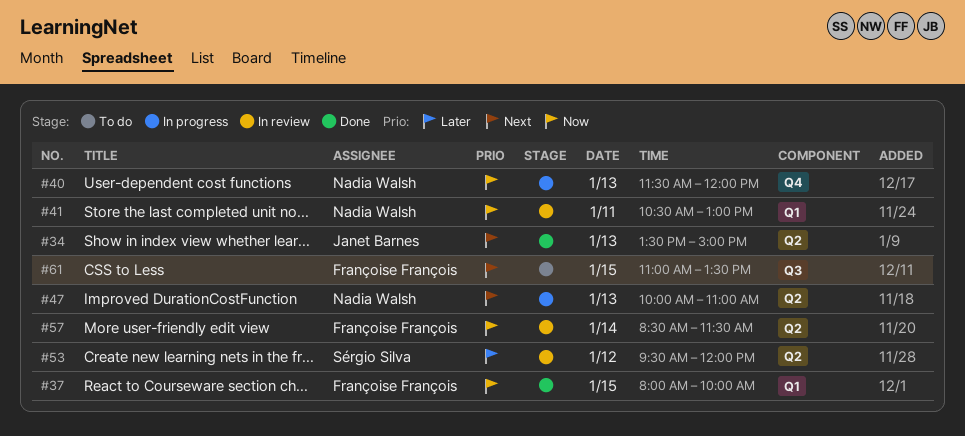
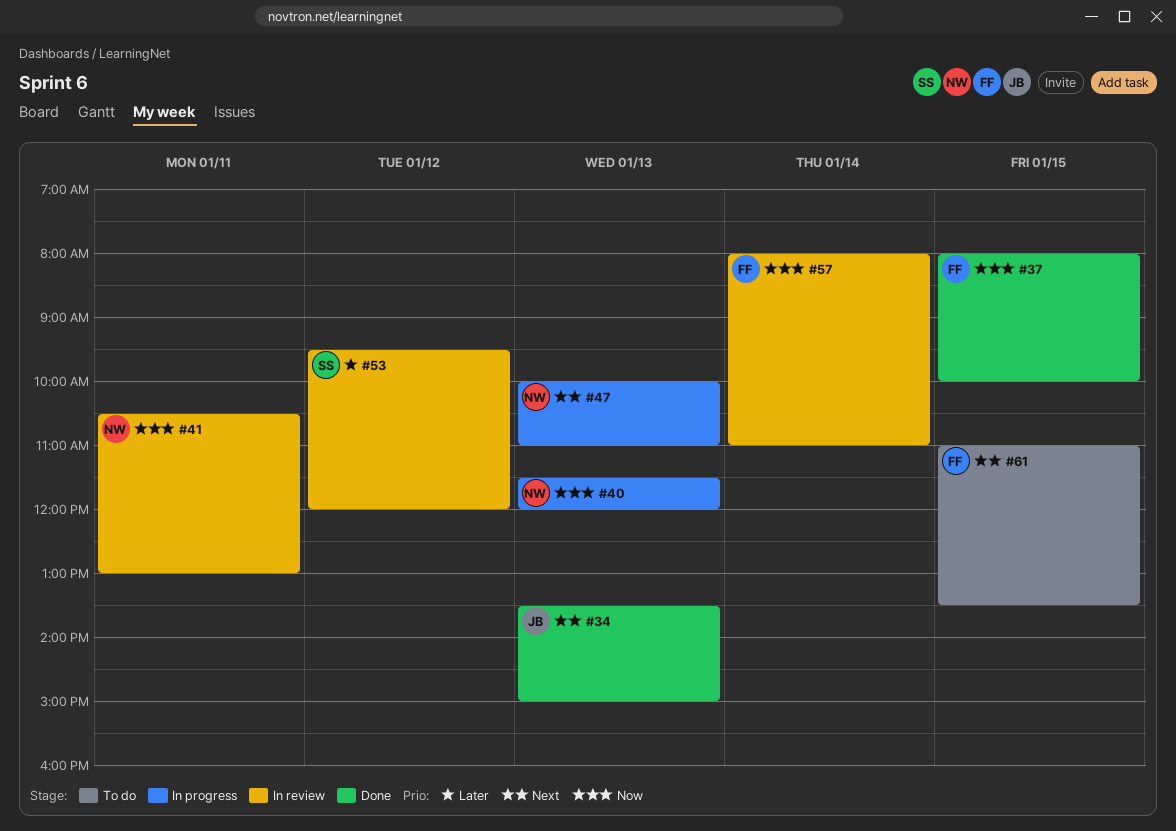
#57, begins: 08:30 -> 08:00
#57, ends: 11:30 -> 11:00

